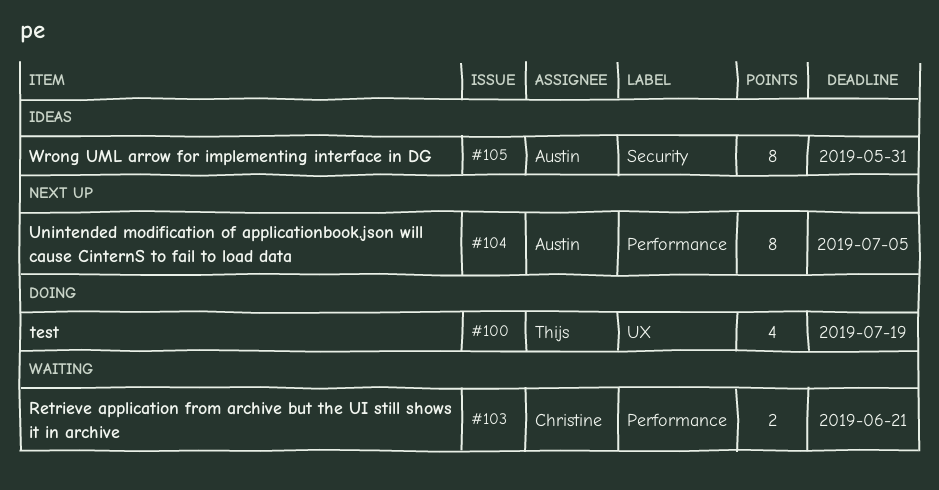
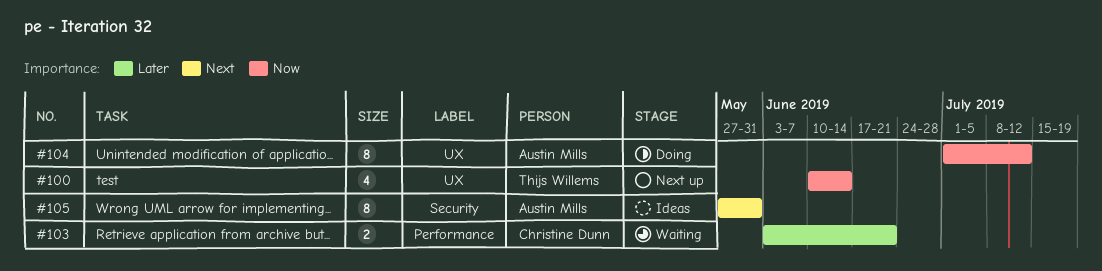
#100, status: Doing -> Next up
#100, due: Jul 19 -> Jun 14
#104, status: Next up -> Doing
#104, label: Performance -> UX
#104, due: Jul 5 -> Jul 12

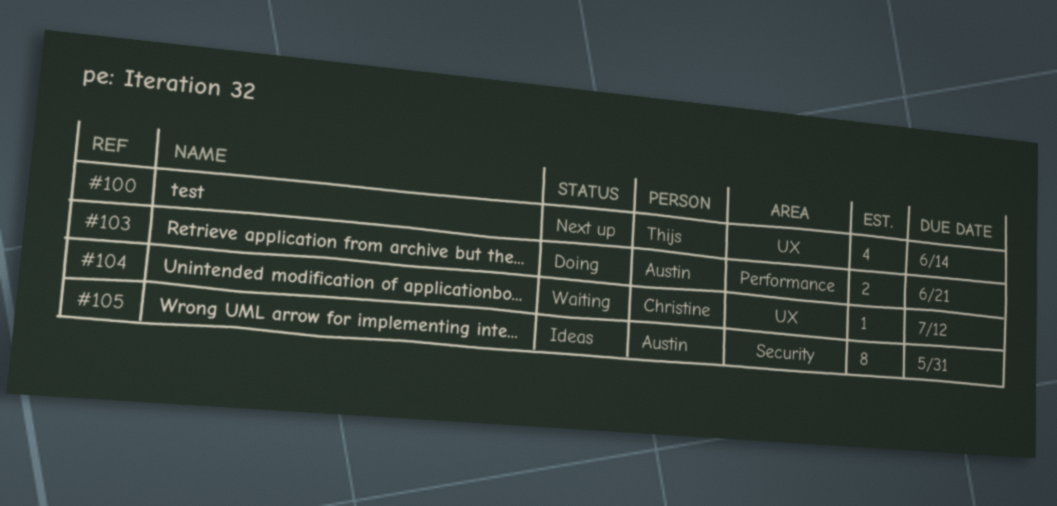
#103, status: Waiting -> Doing
#103, owner: Christine Dunn -> Austin Mills
#104, status: Doing -> Waiting
#104, owner: Austin Mills -> Christine Dunn
#104, estimate: 8 -> 1

